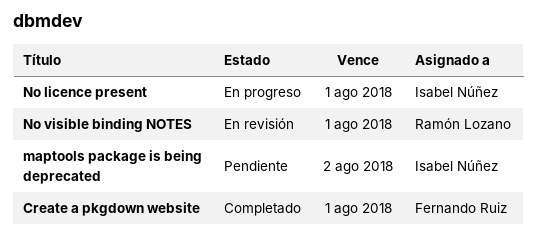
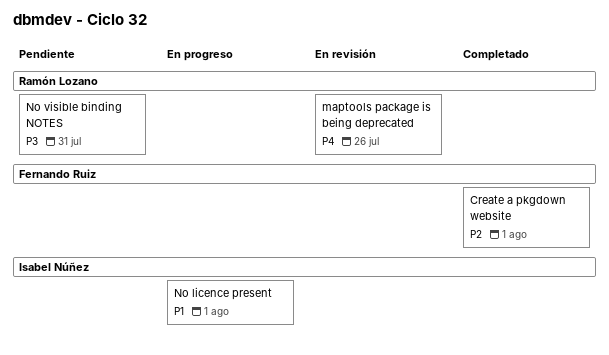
maptools package is being deprecated, status: Pendiente -> En revisión
maptools package is being deprecated, owner: Isabel Núñez -> Ramón Lozano
maptools package is being deprecated, due: Aug 2 -> Jul 26
No visible binding NOTES, status: En revisión -> Pendiente
No visible binding NOTES, due: Aug 1 -> Jul 31

